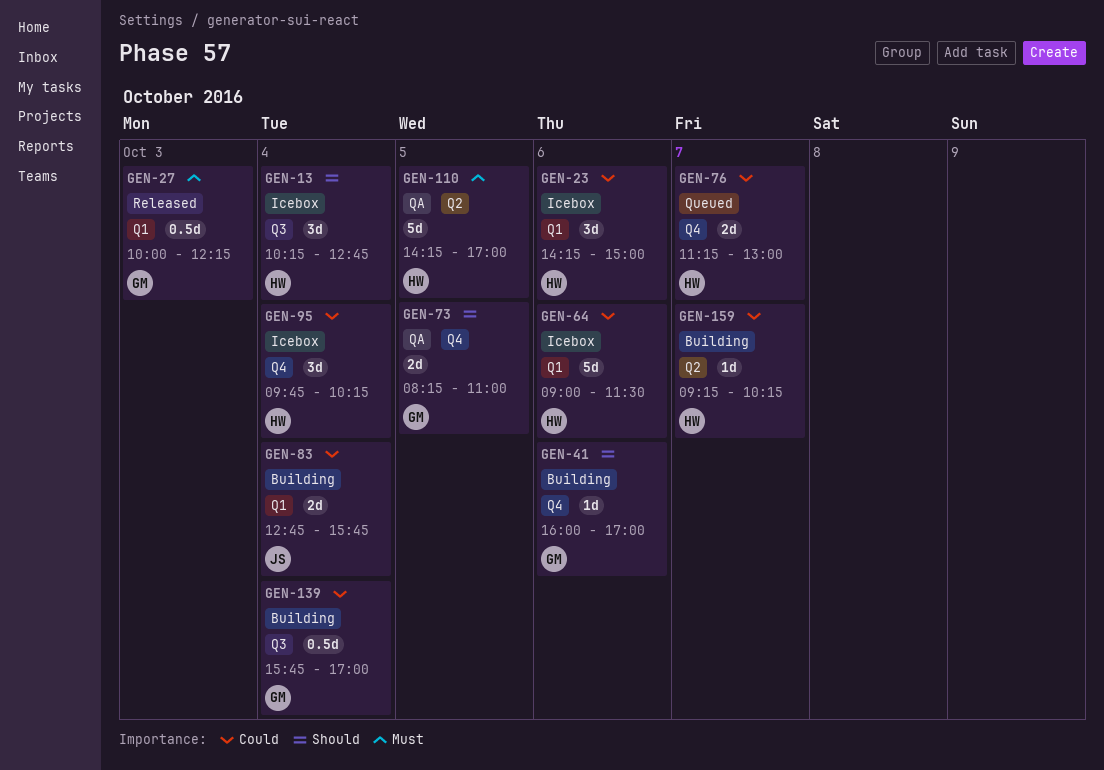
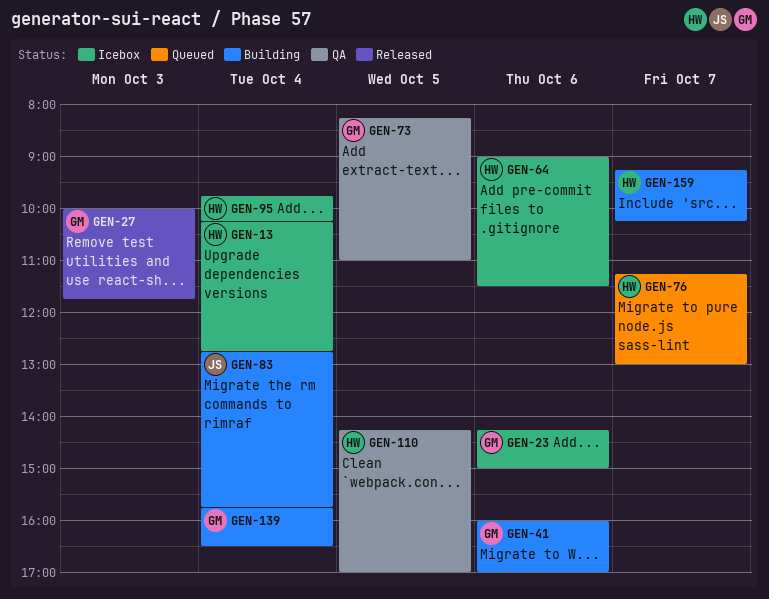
GEN-23, owner: HW -> GM
GEN-27, ends: 12:15 -> 11:45
GEN-139, ends: 17:00 -> 16:30

